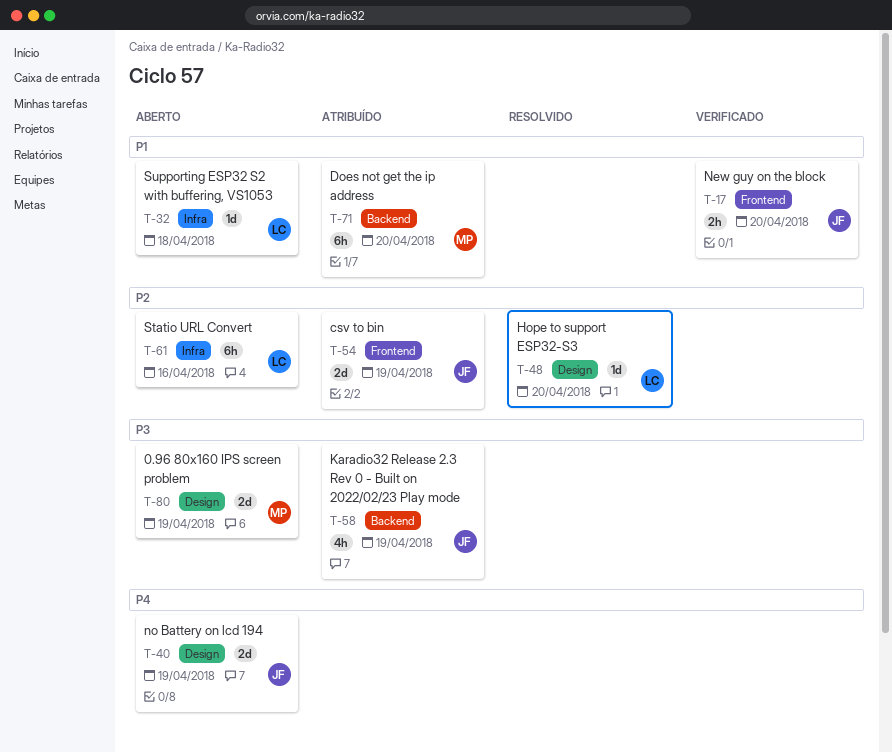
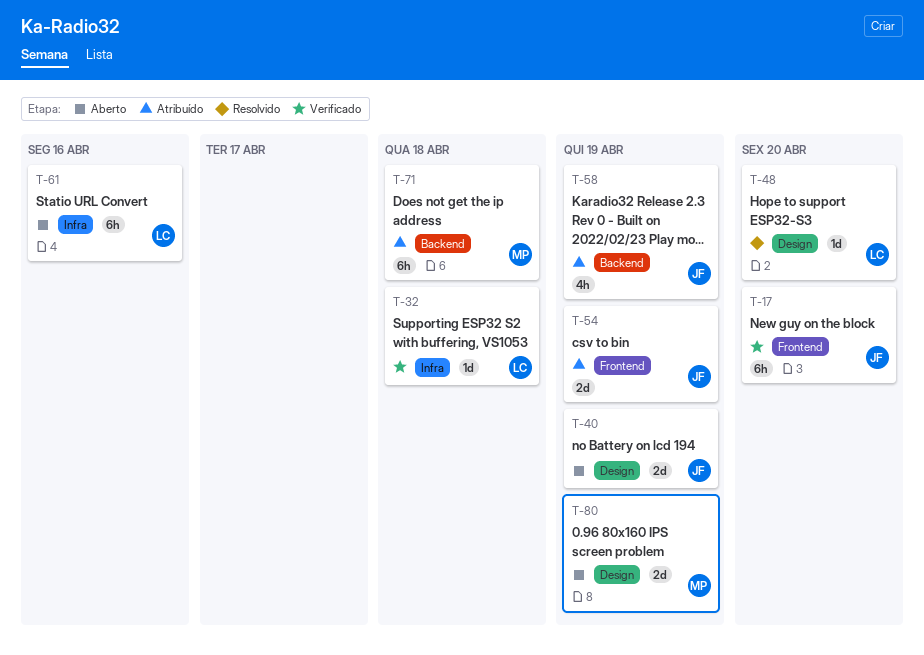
T-17, estimate: 2h -> 6h
T-32, status: Aberto -> Verificado
T-71, due: Apr 20 -> Apr 18

